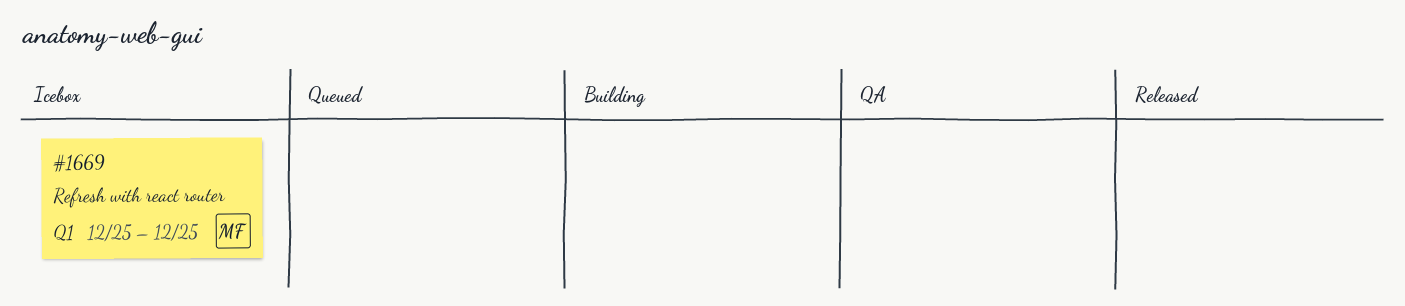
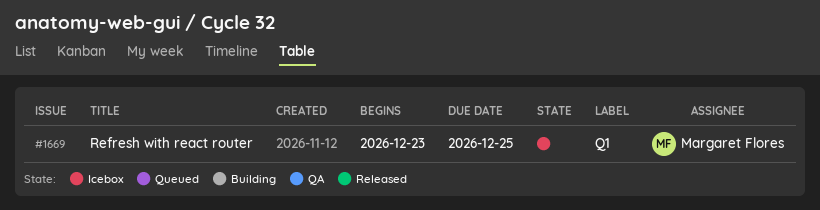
#1669, start: Dec 25 -> Dec 23

